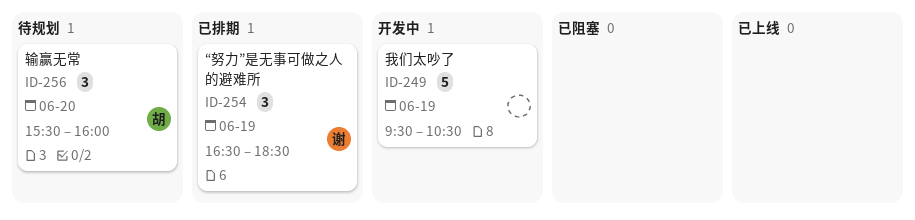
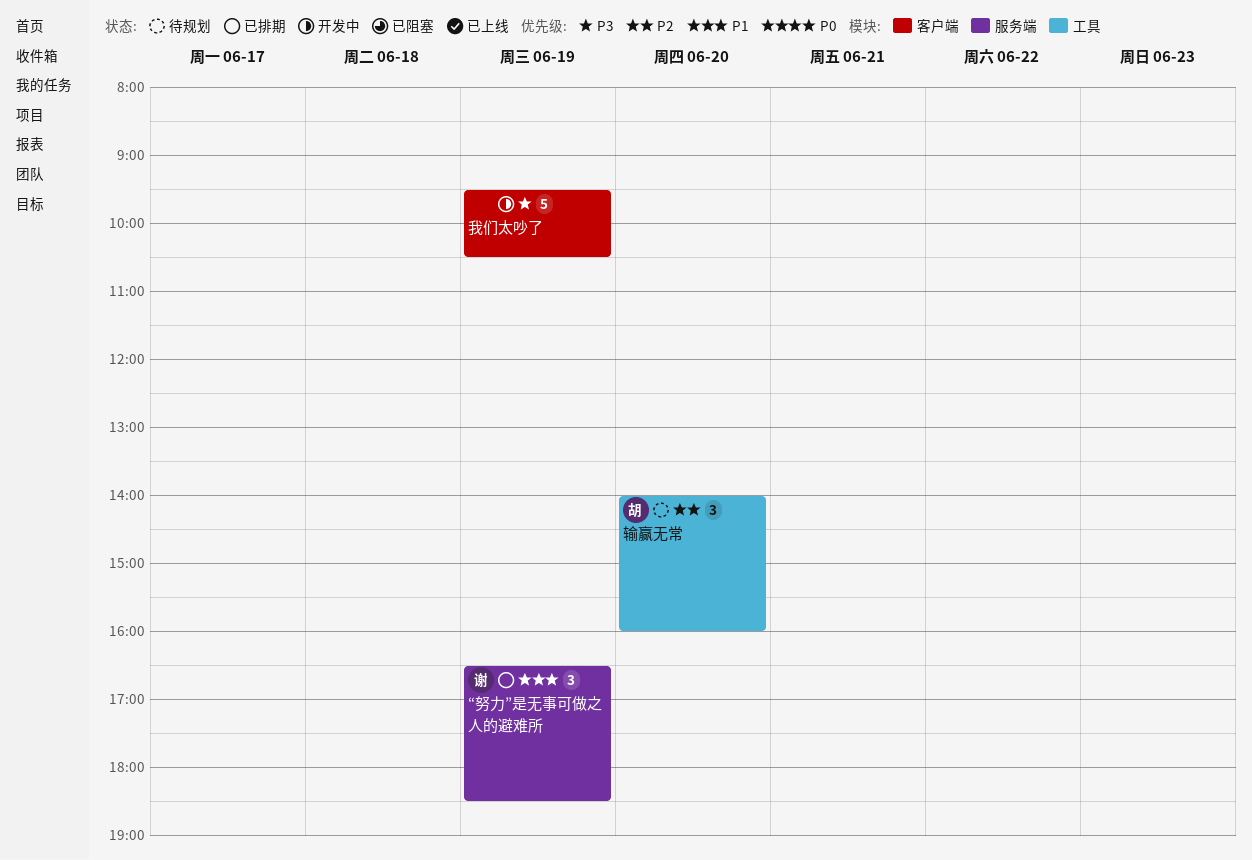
输赢无常, begins: 15:30 -> 14:00

